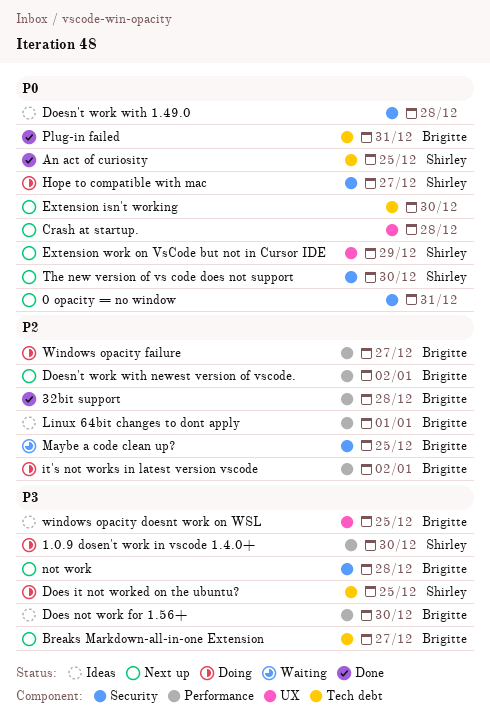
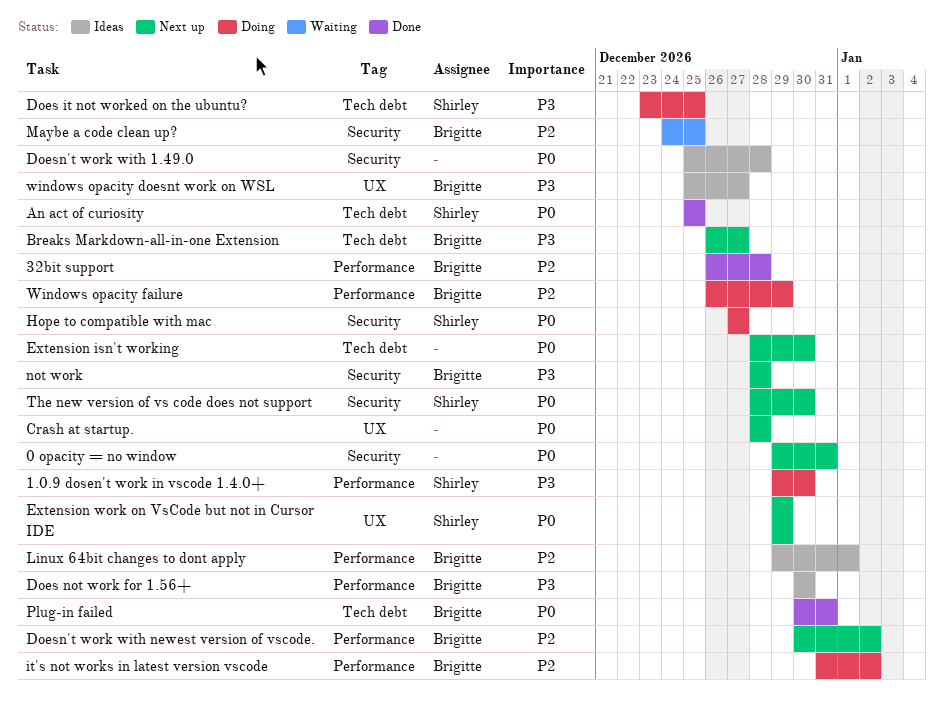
windows opacity doesnt work on WSL, due: Dec 25 -> Dec 27
Windows opacity failure, due: Dec 27 -> Dec 29

